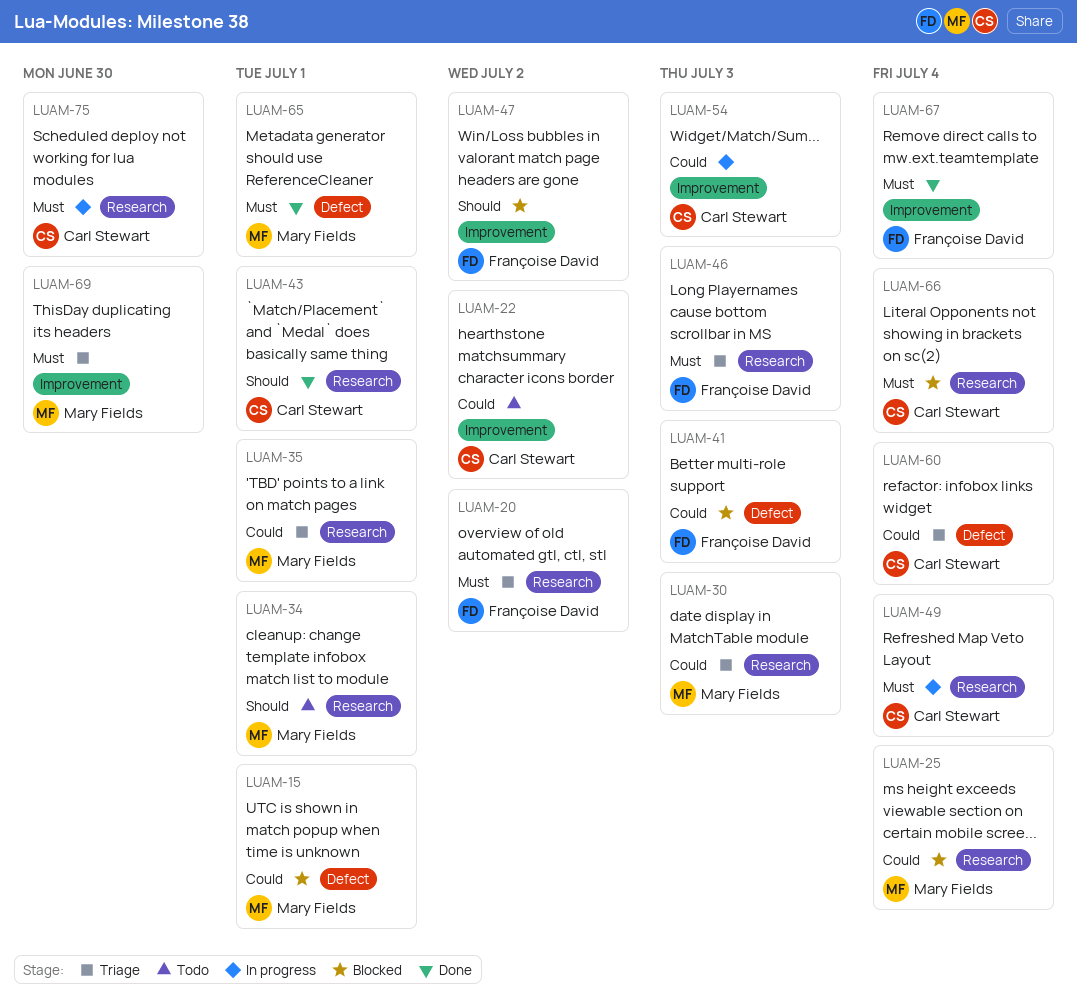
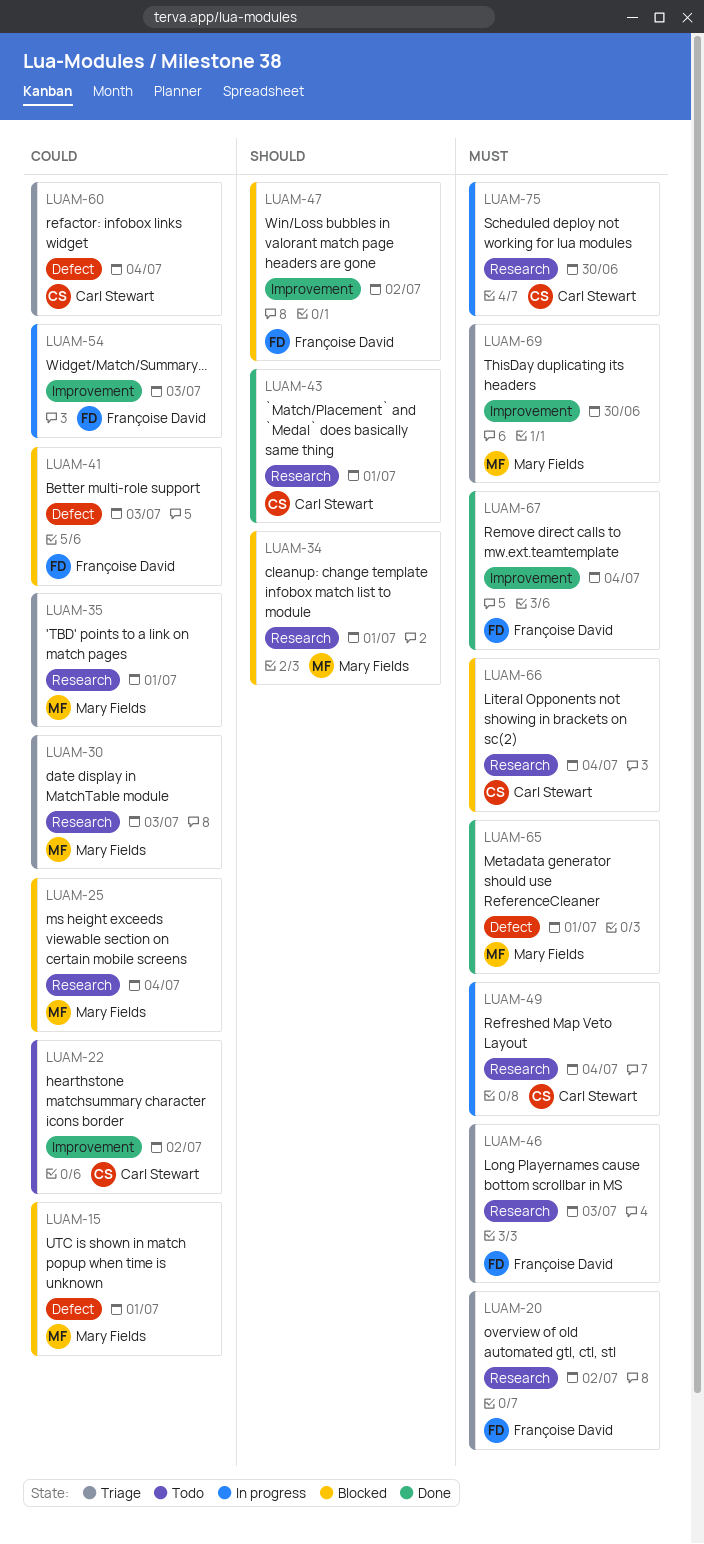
LUAM-34, status: Todo -> Blocked
LUAM-54, owner: Carl Stewart -> Françoise David

